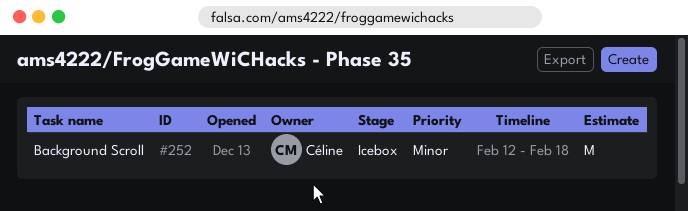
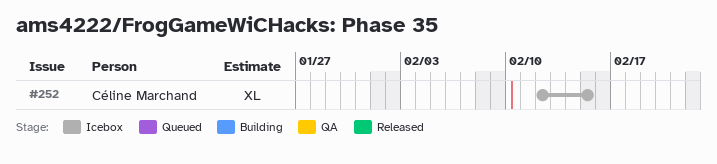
#252, estimate: M -> XL
#252, due: Feb 18 -> Feb 15

